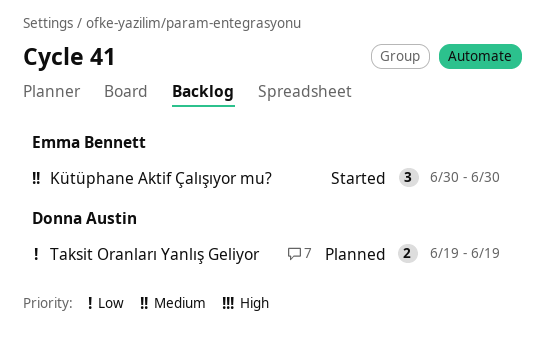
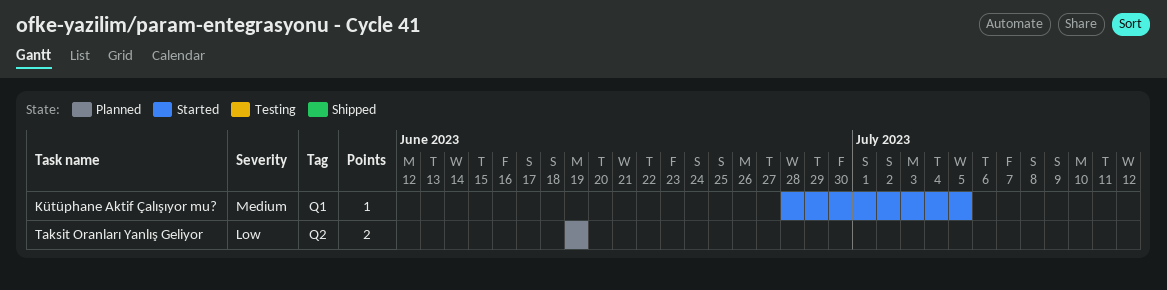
Kütüphane Aktif Çalışıyor mu?, estimate: 3 -> 1
Kütüphane Aktif Çalışıyor mu?, start: Jun 30 -> Jun 28
Kütüphane Aktif Çalışıyor mu?, due: Jun 30 -> Jul 5

